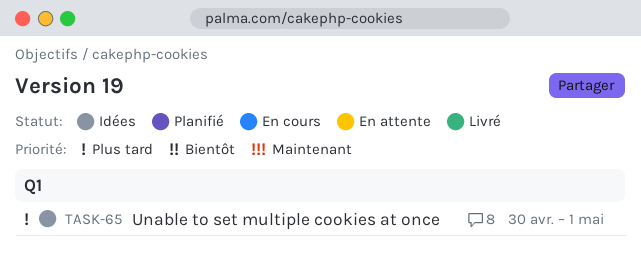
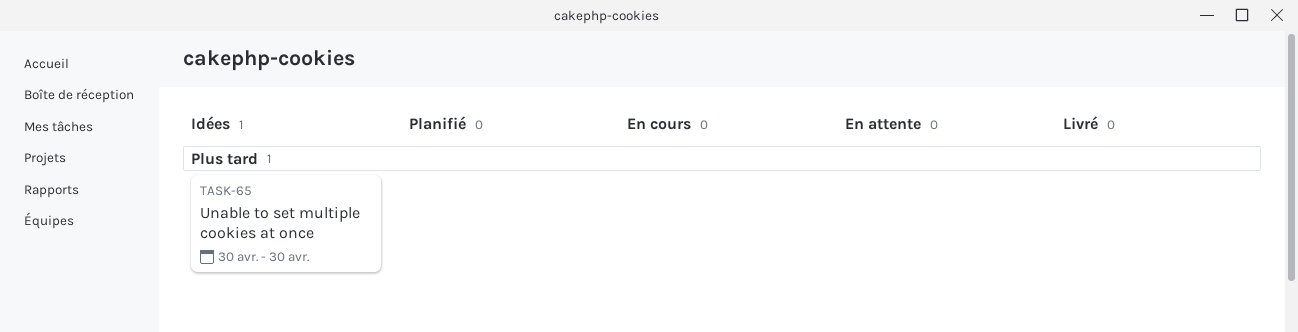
TASK-65, due: May 1 -> Apr 30

